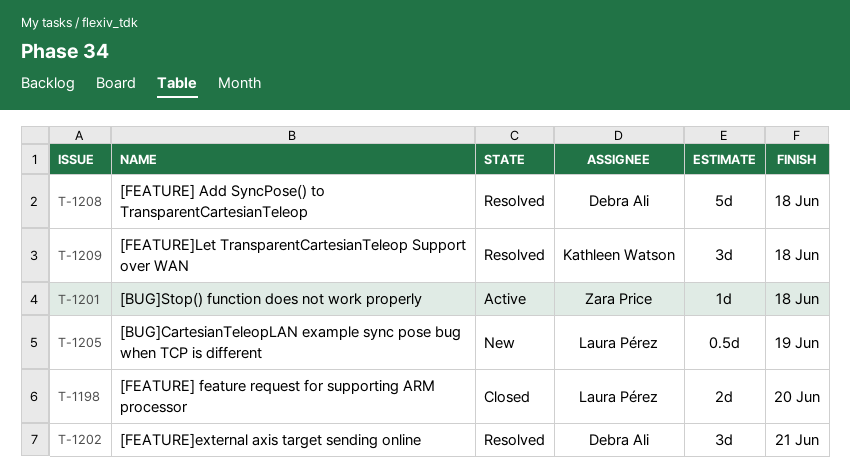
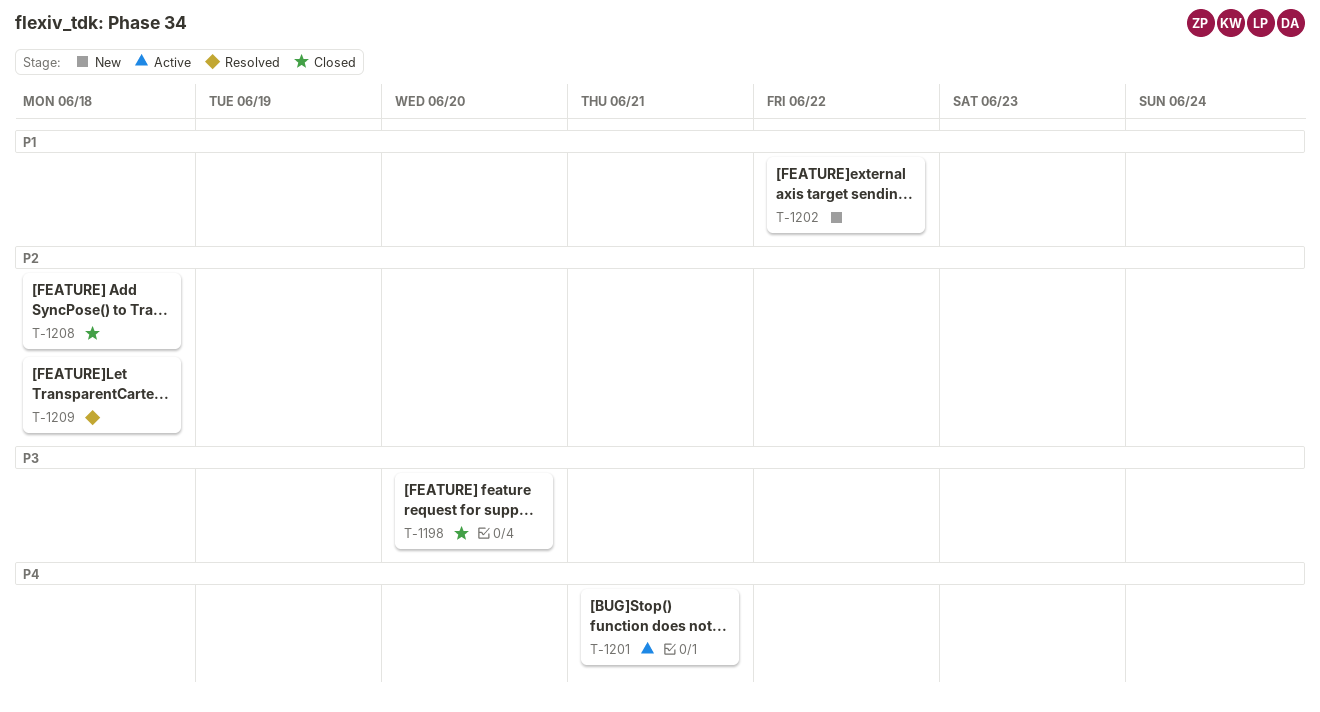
T-1201, due: Jun 18 -> Jun 21
T-1202, status: Resolved -> New
T-1202, due: Jun 21 -> Jun 22
T-1205: present -> none
T-1208, status: Resolved -> Closed

